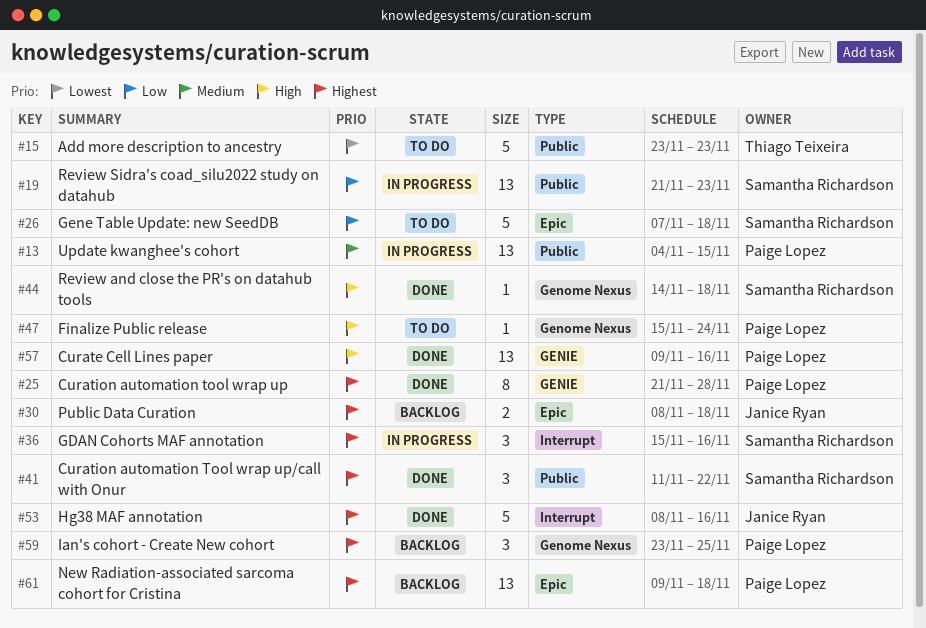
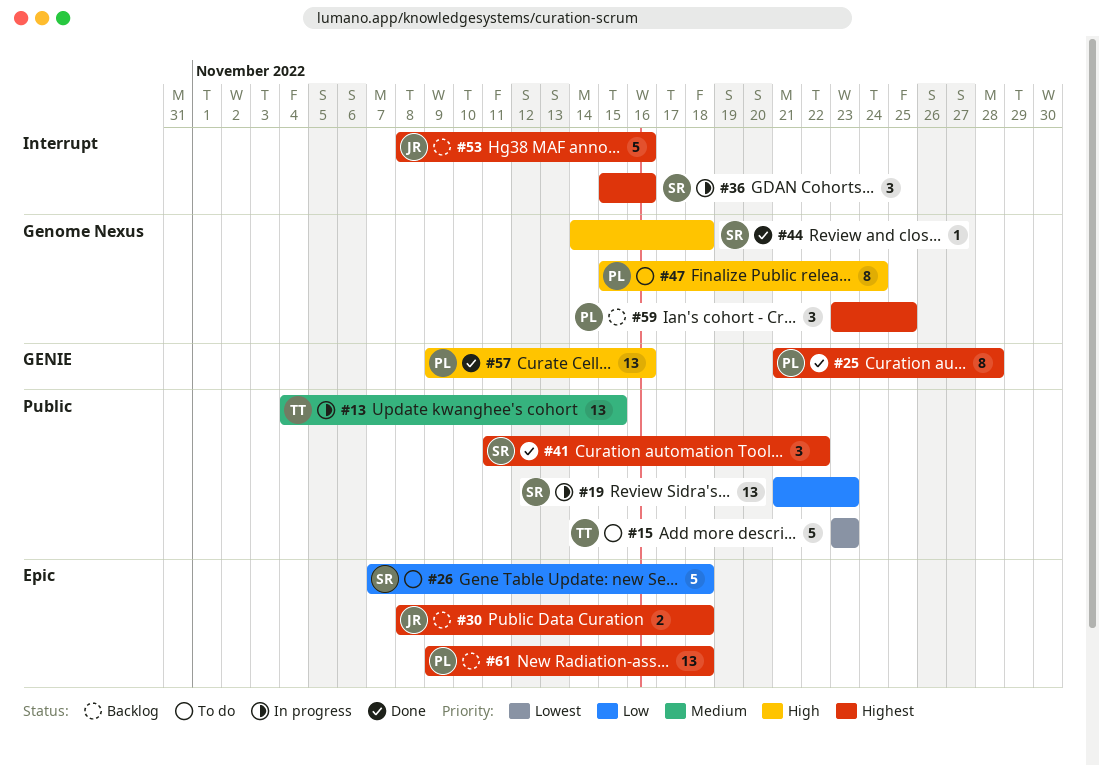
#13, owner: Paige Lopez -> Thiago Teixeira
#47, estimate: 1 -> 8
#53, status: Done -> Backlog

